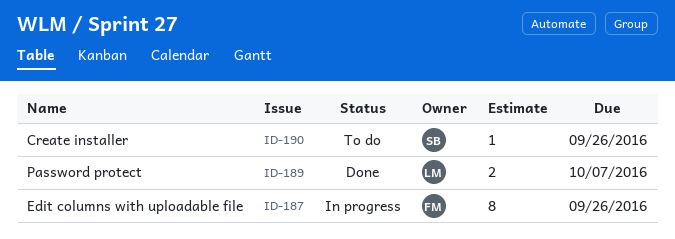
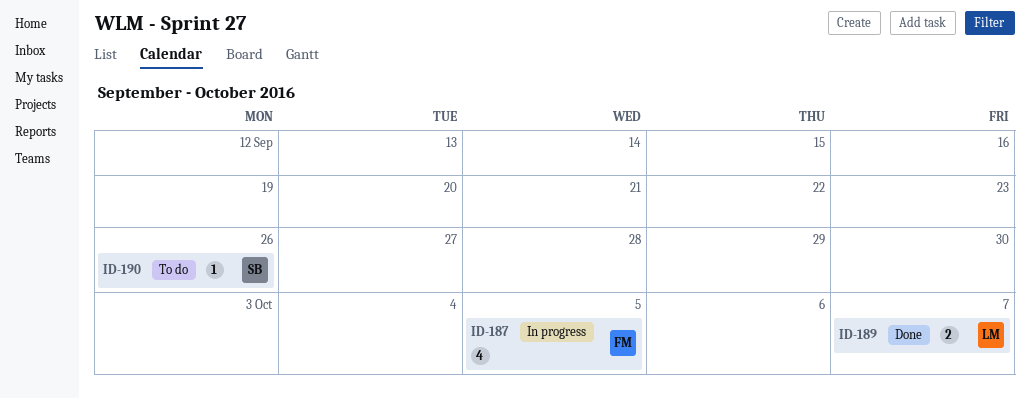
ID-187, estimate: 8 -> 4
ID-187, due: Sep 26 -> Oct 5

